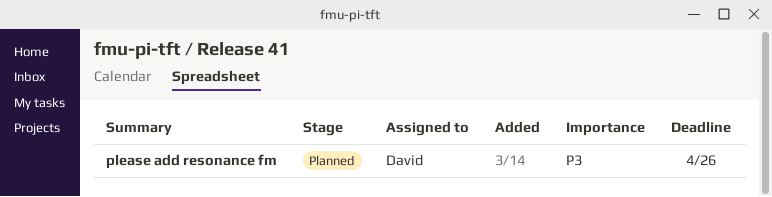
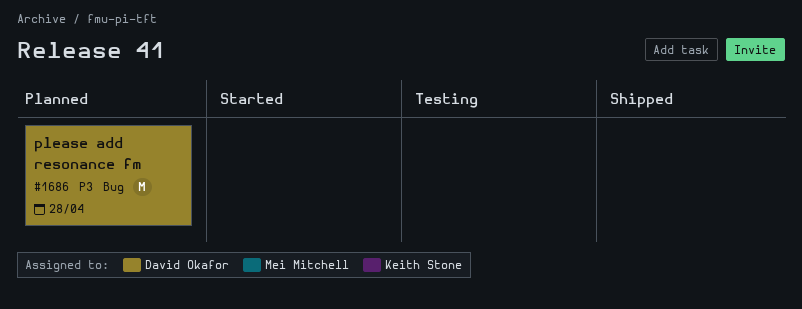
please add resonance fm, due: Apr 26 -> Apr 28

